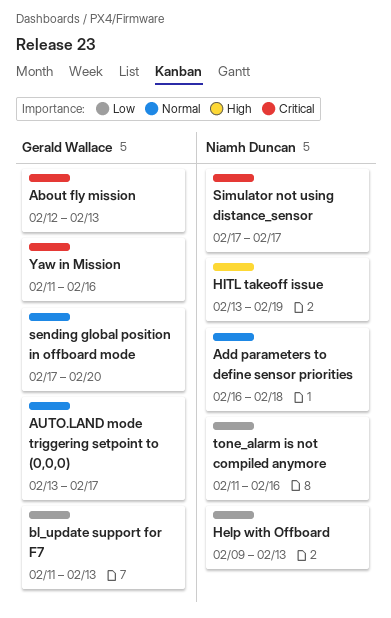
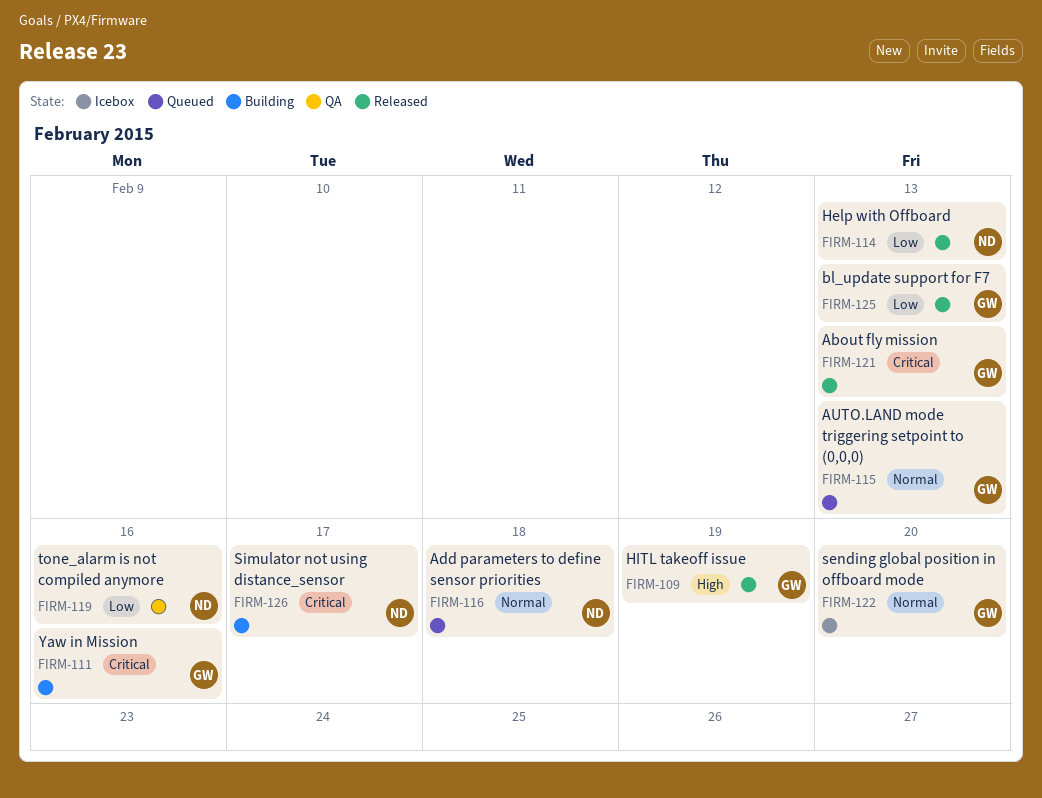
AUTO.LAND mode triggering setpoint to (0,0,0), due: Feb 17 -> Feb 13
HITL takeoff issue, owner: Niamh Duncan -> Gerald Wallace

